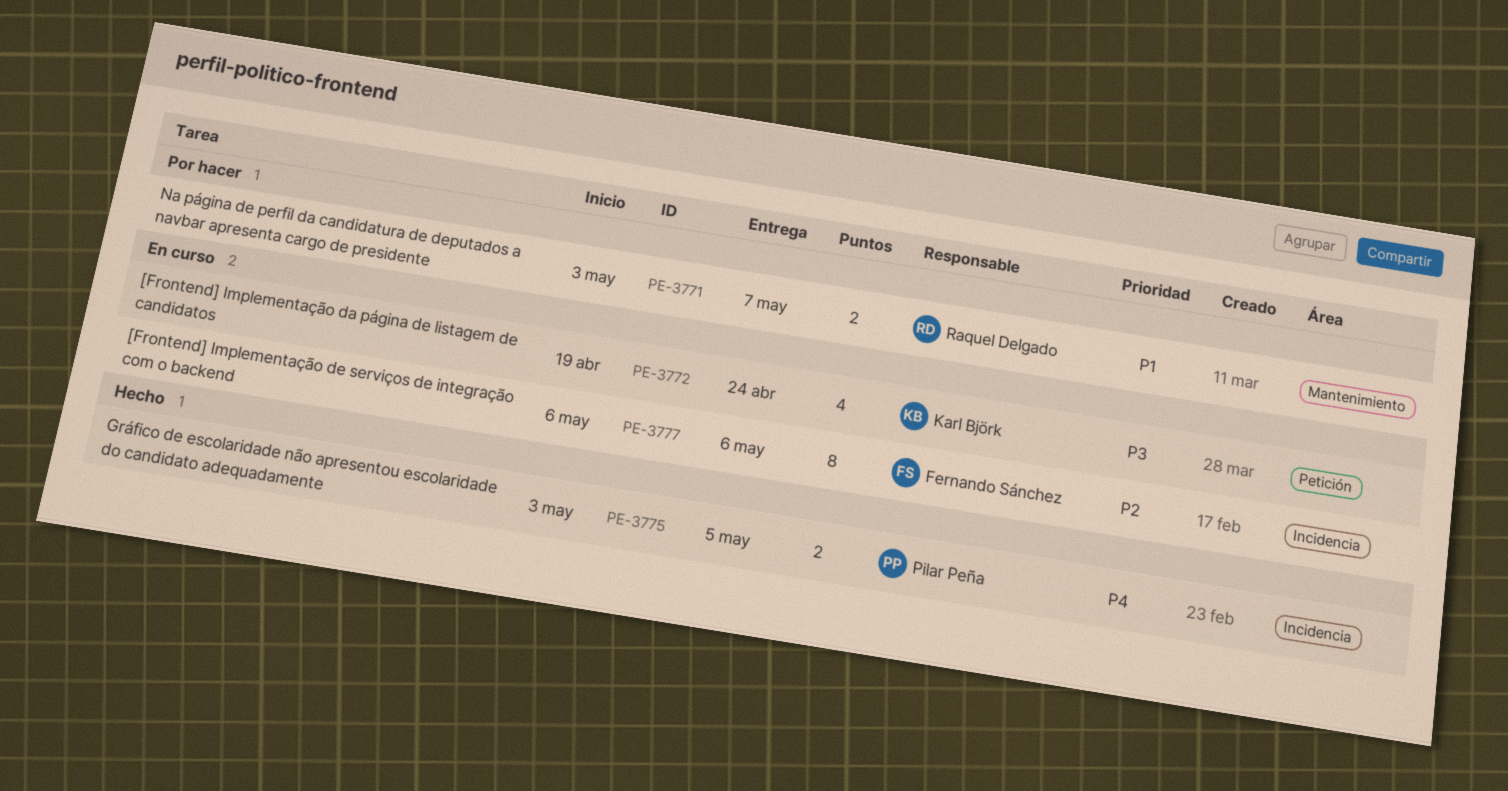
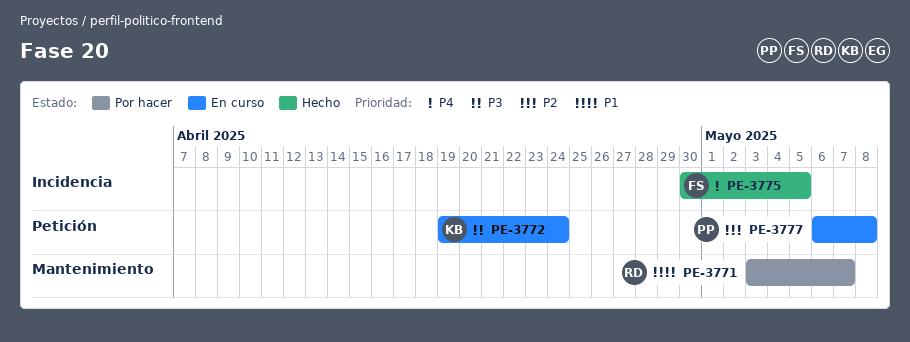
PE-3775, owner: Pilar Peña -> Fernando Sánchez
PE-3775, start: May 3 -> Apr 30
PE-3777, owner: Fernando Sánchez -> Pilar Peña
PE-3777, label: Incidencia -> Petición
PE-3777, due: May 6 -> May 8

